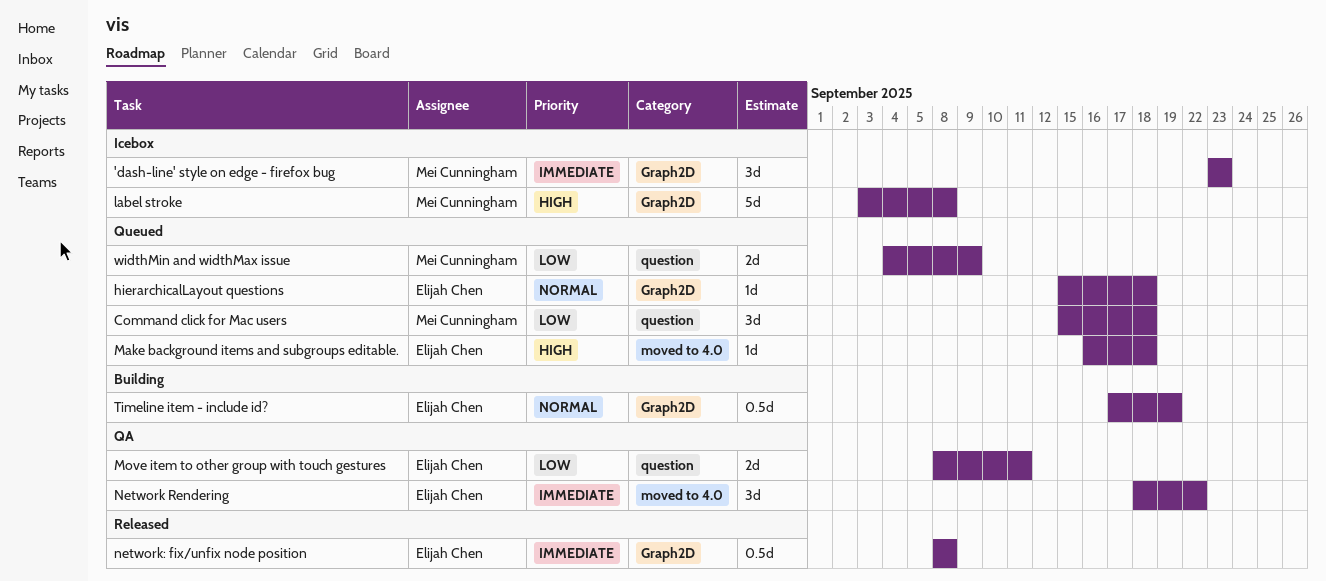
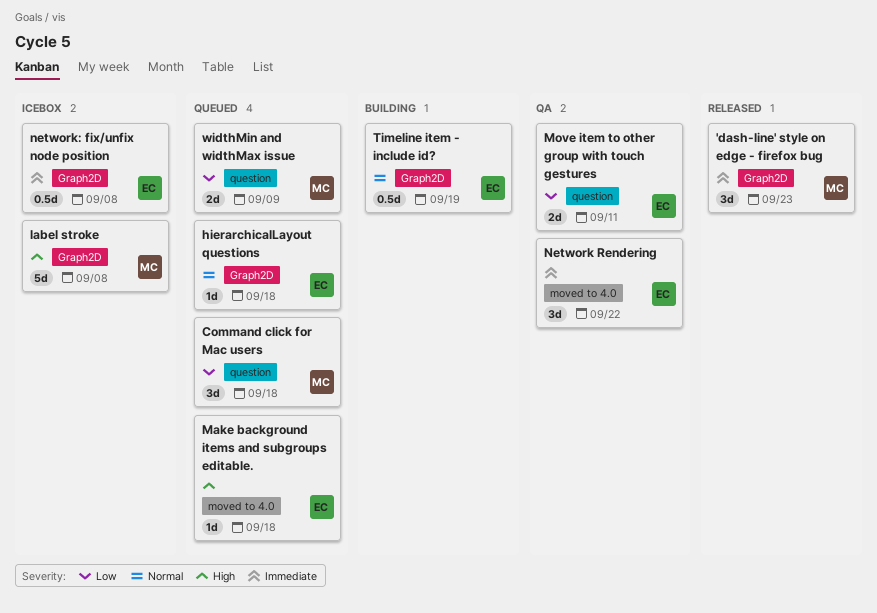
'dash-line' style on edge - firefox bug, status: Icebox -> Released
network: fix/unfix node position, status: Released -> Icebox

